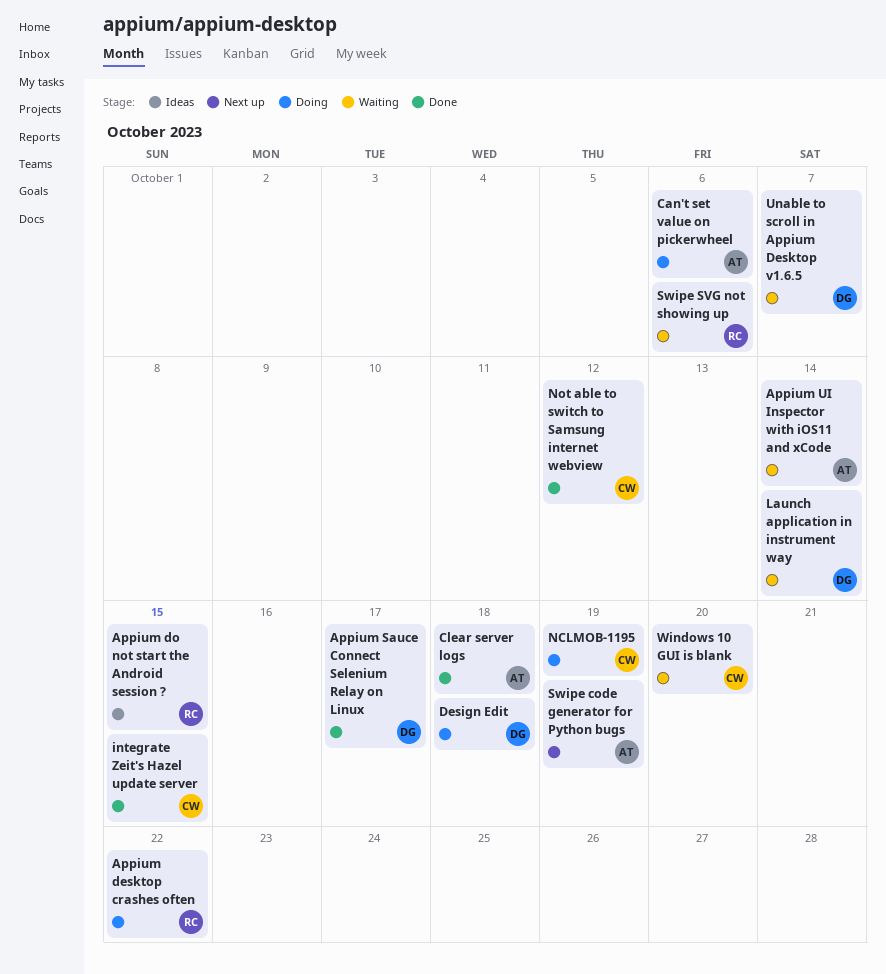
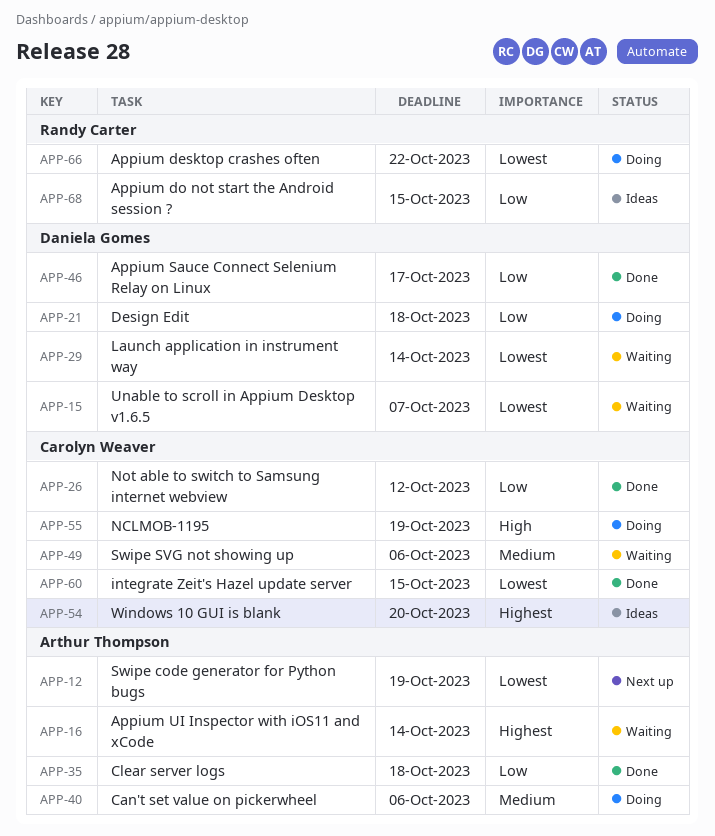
Swipe SVG not showing up, owner: Randy Carter -> Carolyn Weaver
Windows 10 GUI is blank, status: Waiting -> Ideas

